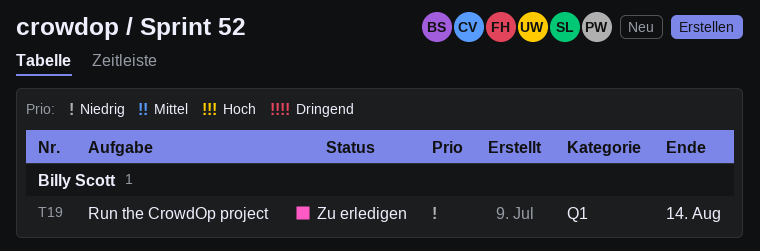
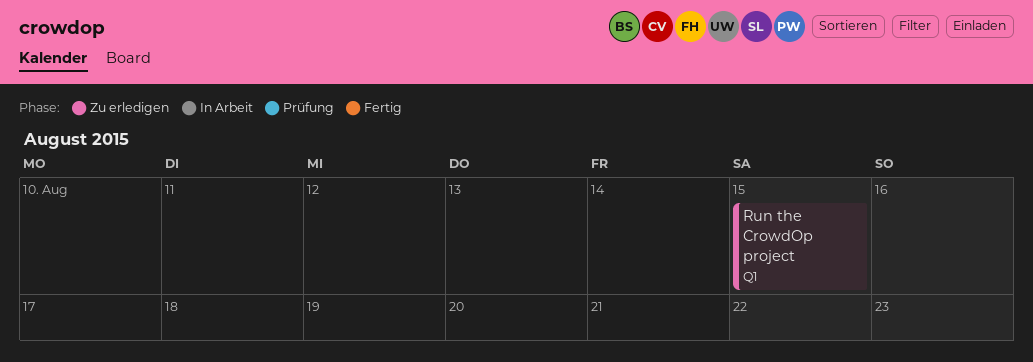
Run the CrowdOp project, due: Aug 14 -> Aug 15

